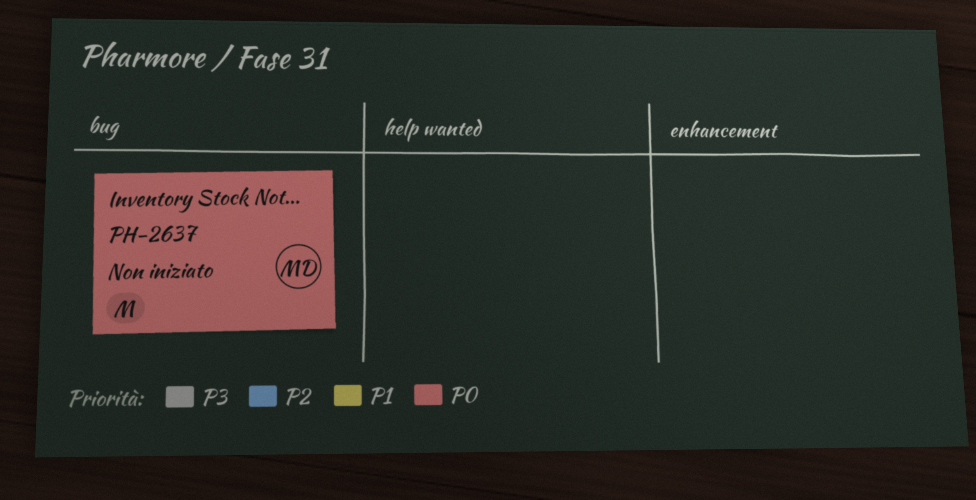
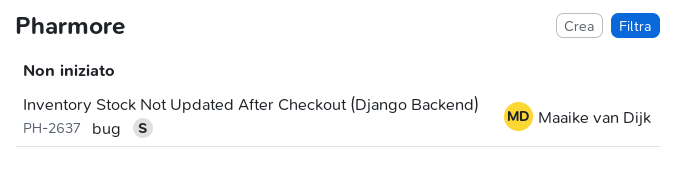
PH-2637, estimate: M -> S

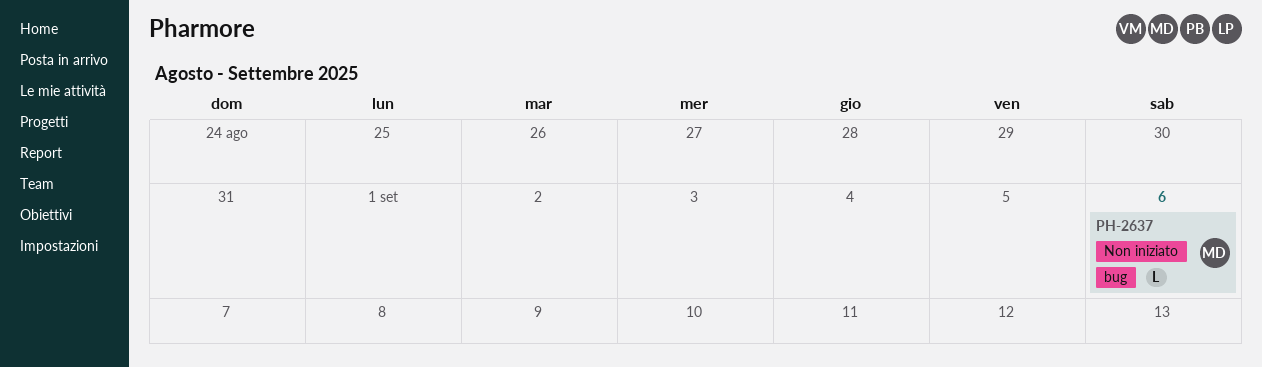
PH-2637, estimate: S -> L

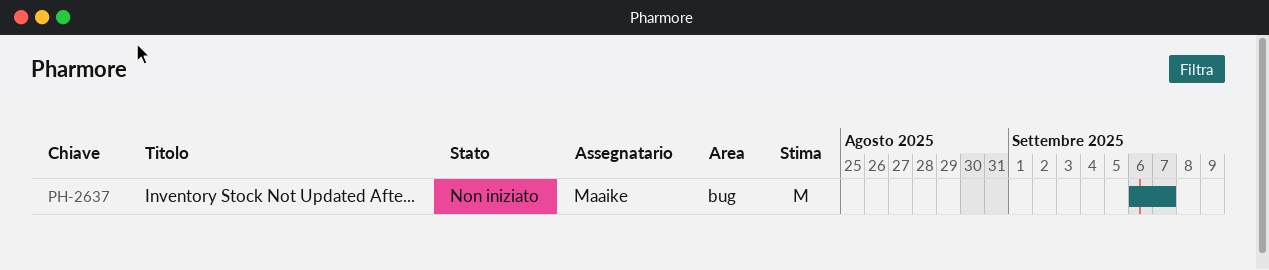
PH-2637, estimate: L -> M
PH-2637, due: Sep 6 -> Sep 7

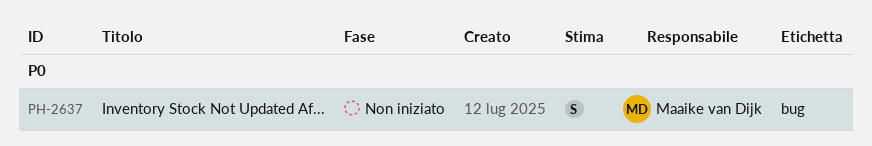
PH-2637, estimate: M -> S

